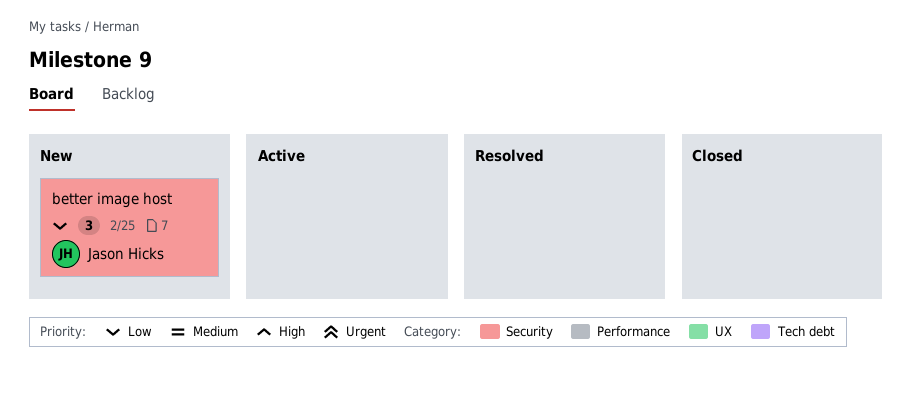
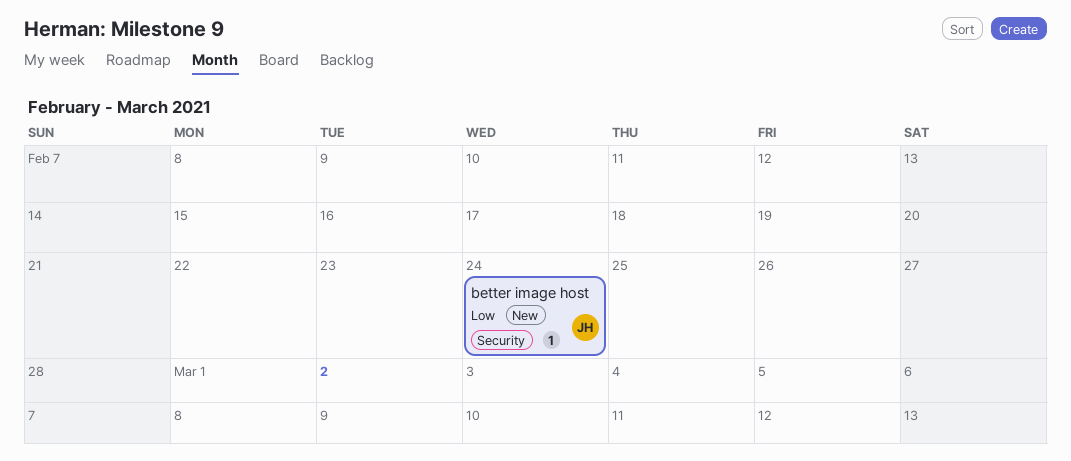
better image host, estimate: 3 -> 1
better image host, due: Feb 25 -> Feb 24

